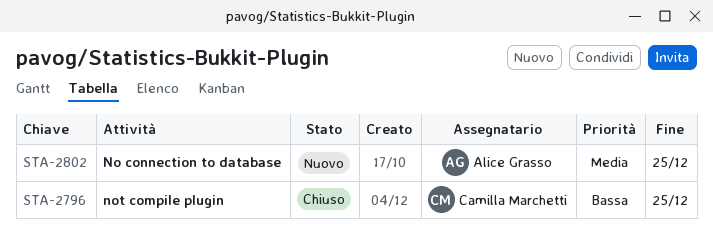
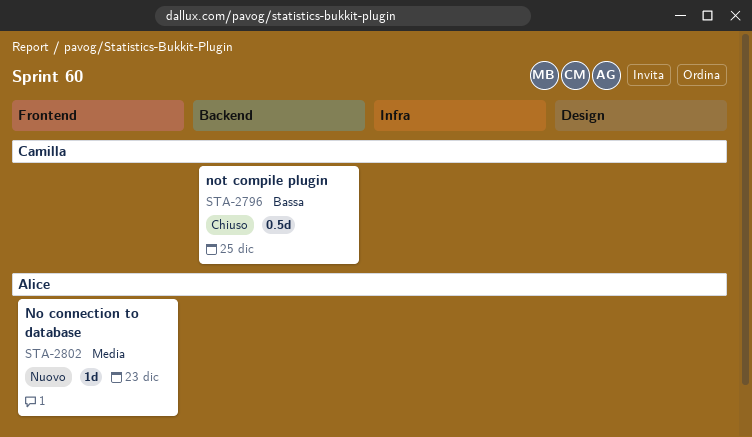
STA-2802, due: Dec 25 -> Dec 23

